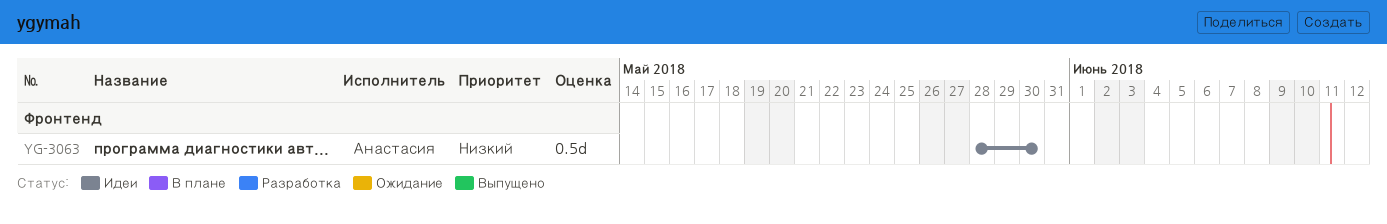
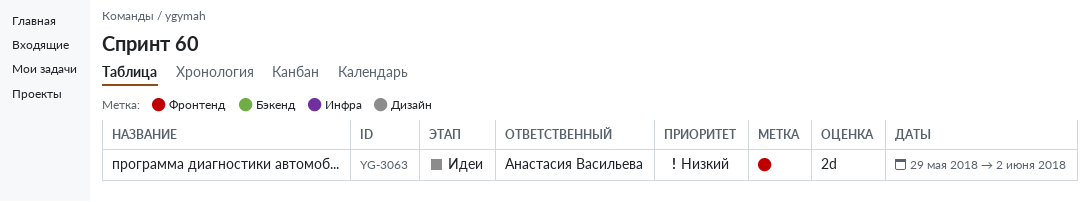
YG-3063, estimate: 0.5d -> 2d
YG-3063, start: May 28 -> May 29
YG-3063, due: May 30 -> Jun 2

